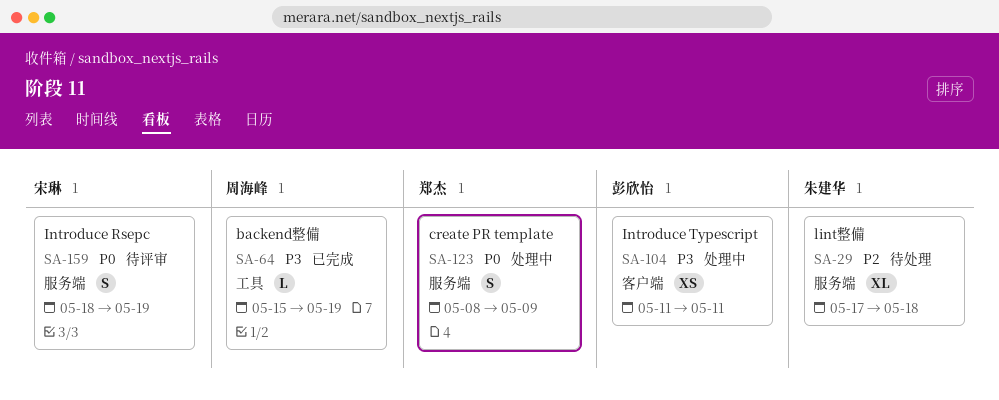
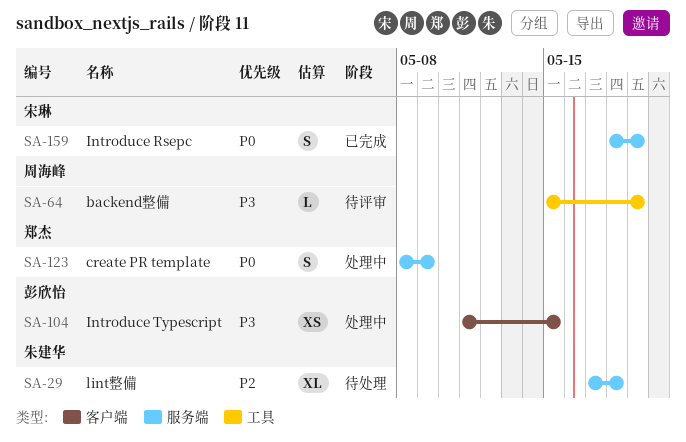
SA-64, status: 已完成 -> 待评审
SA-104, due: May 11 -> May 15
SA-159, status: 待评审 -> 已完成

